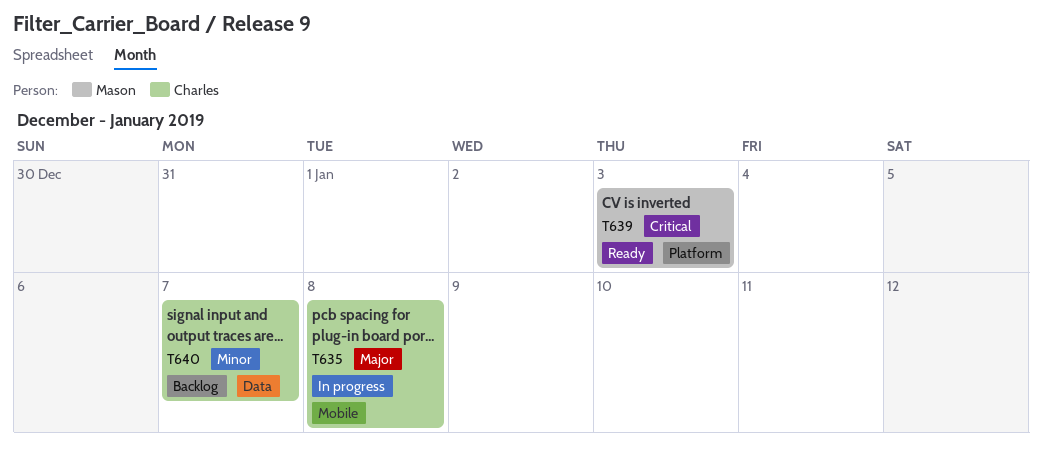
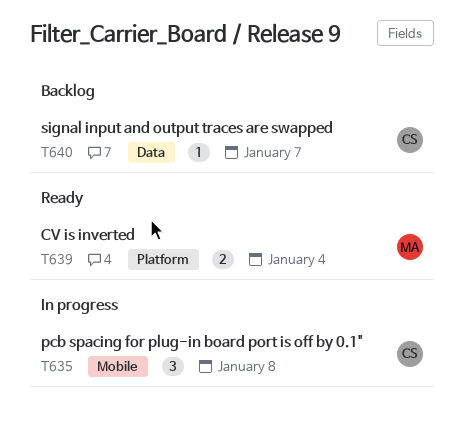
T639, due: Jan 3 -> Jan 4

